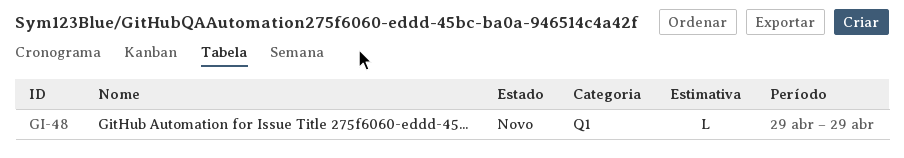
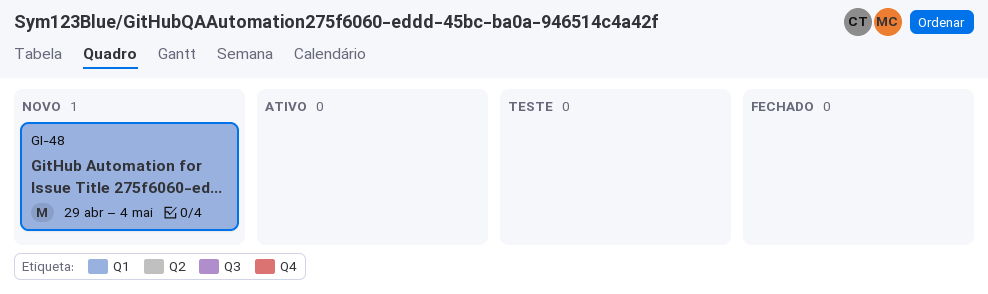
GI-48, estimate: L -> M
GI-48, due: Apr 29 -> May 4

